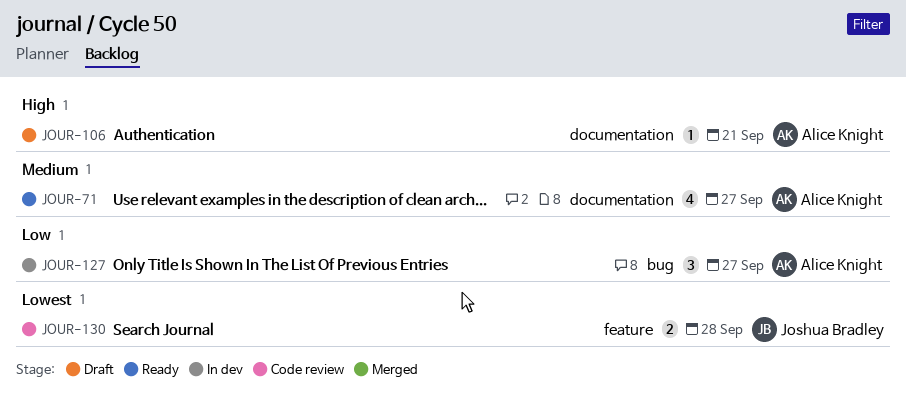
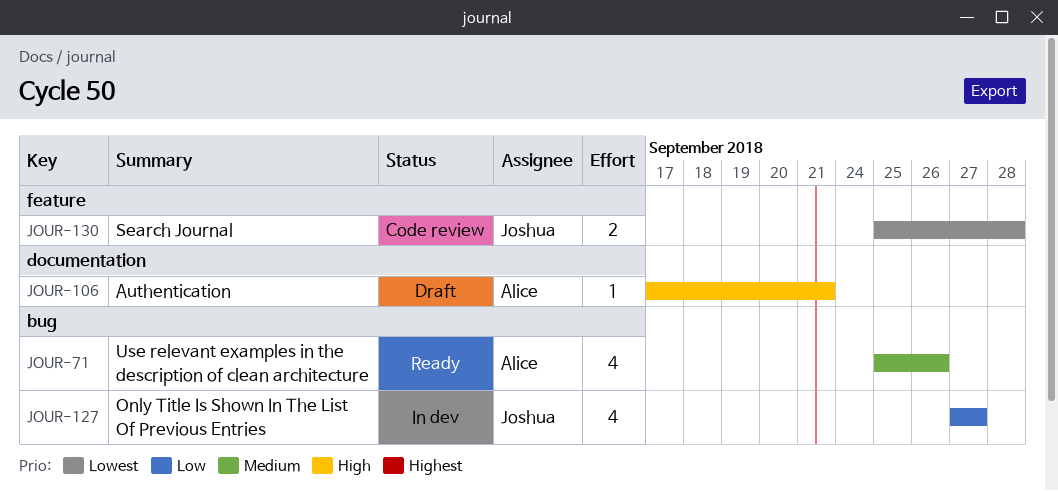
JOUR-71, label: documentation -> bug
JOUR-71, due: Sep 27 -> Sep 26
JOUR-127, owner: Alice Knight -> Joshua Bradley
JOUR-127, estimate: 3 -> 4

